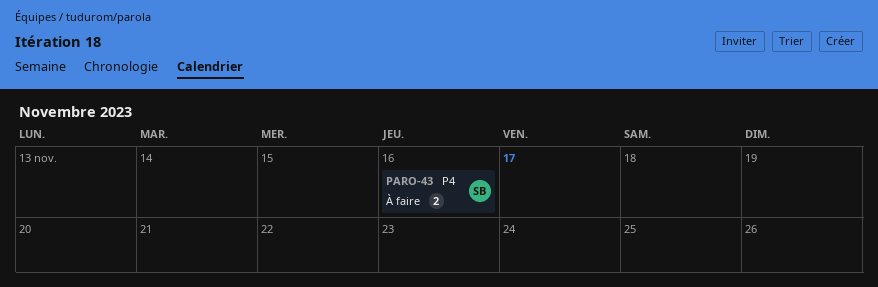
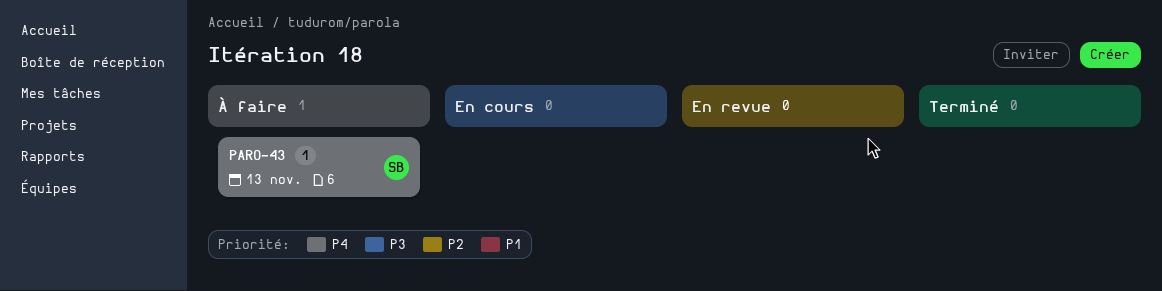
PARO-43, estimate: 2 -> 1
PARO-43, due: Nov 16 -> Nov 13

